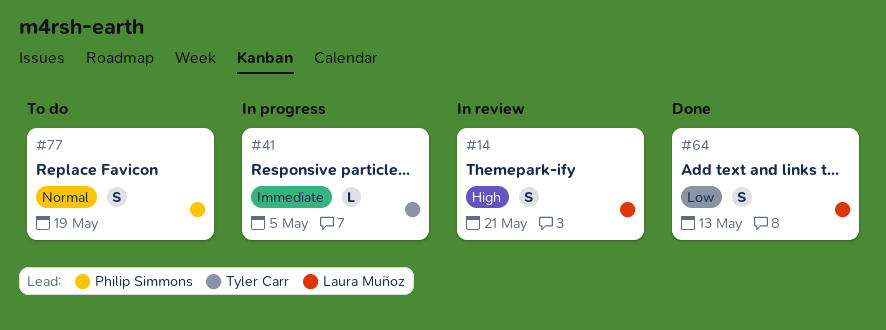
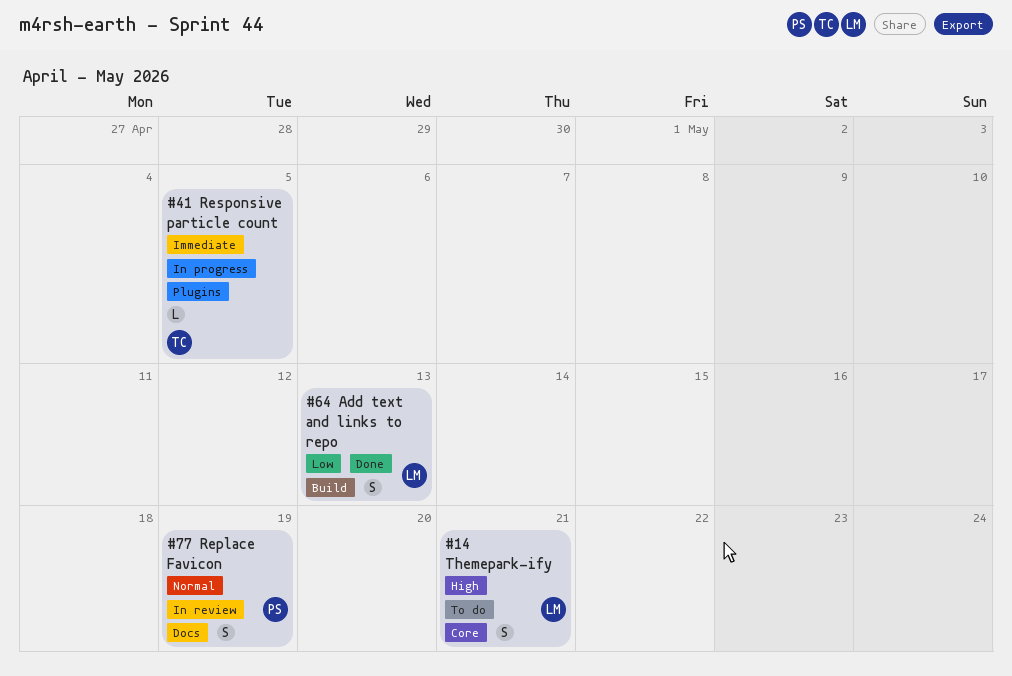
#14, status: In review -> To do
#77, status: To do -> In review

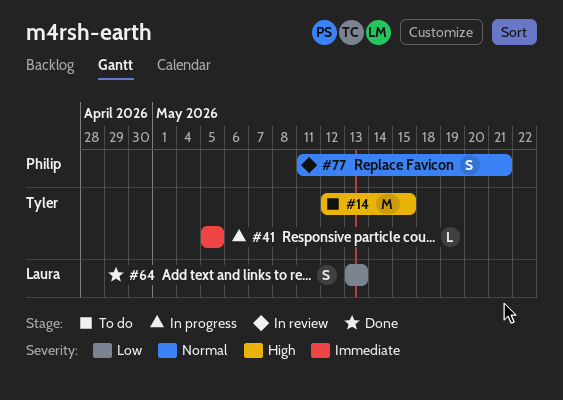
#14, owner: Laura -> Tyler
#14, estimate: S -> M
#14, due: May 21 -> May 15
#77, due: May 19 -> May 21

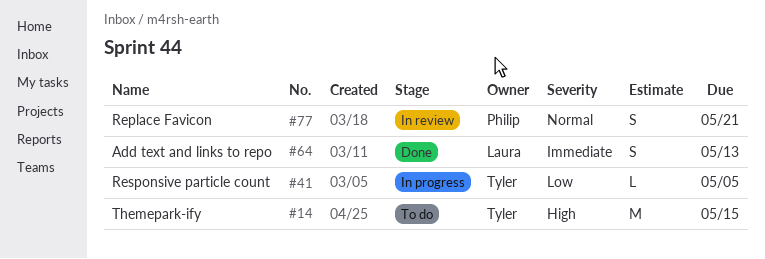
#41, priority: Immediate -> Low
#64, priority: Low -> Immediate

